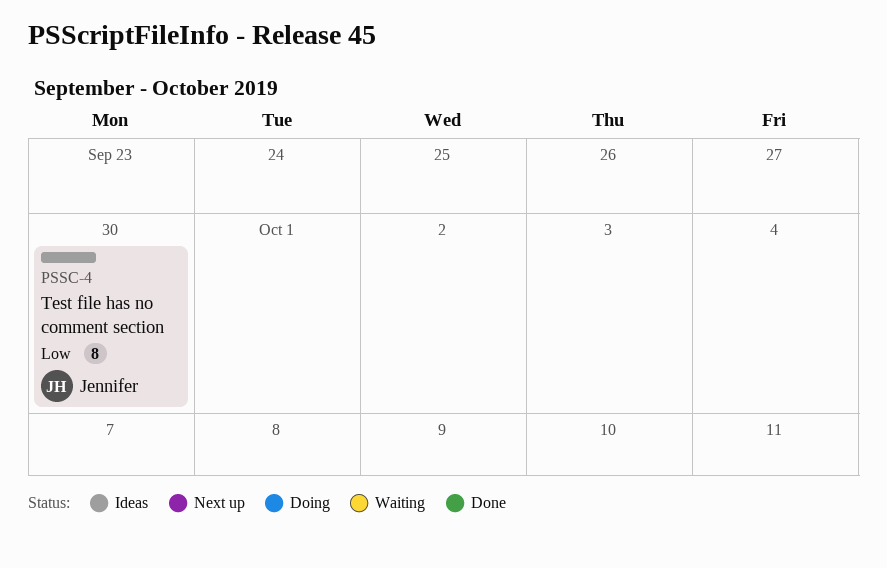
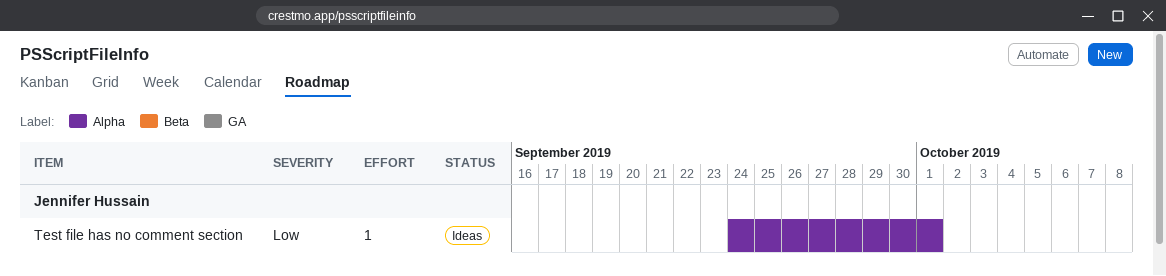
Test file has no comment section, estimate: 8 -> 1
Test file has no comment section, due: Sep 30 -> Oct 1

